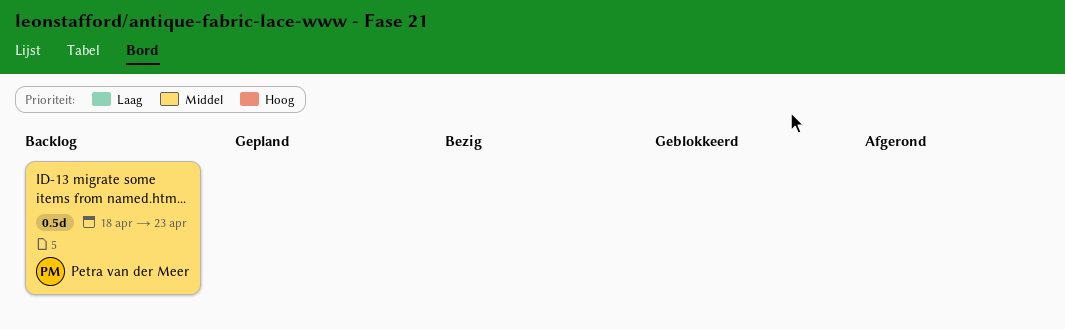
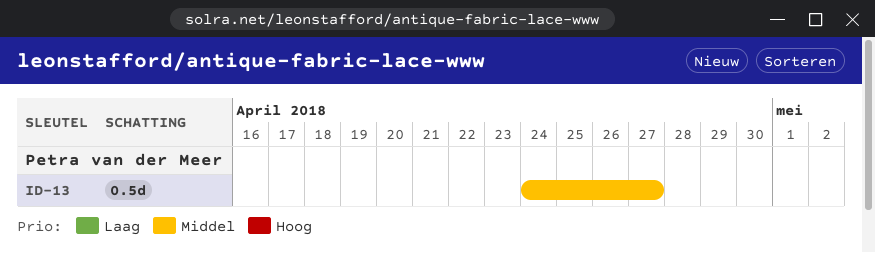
ID-13, start: Apr 18 -> Apr 24
ID-13, due: Apr 23 -> Apr 27

